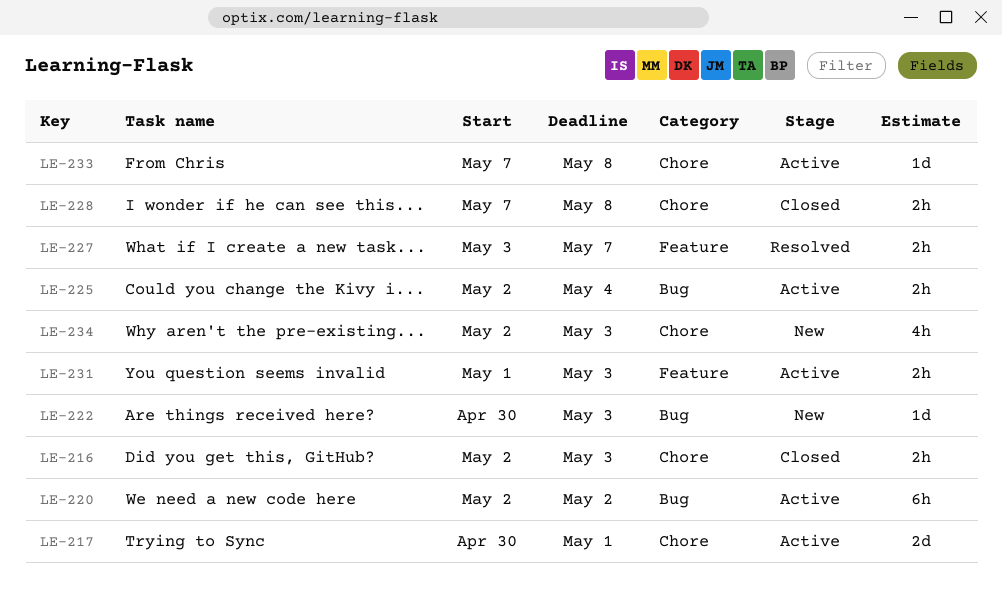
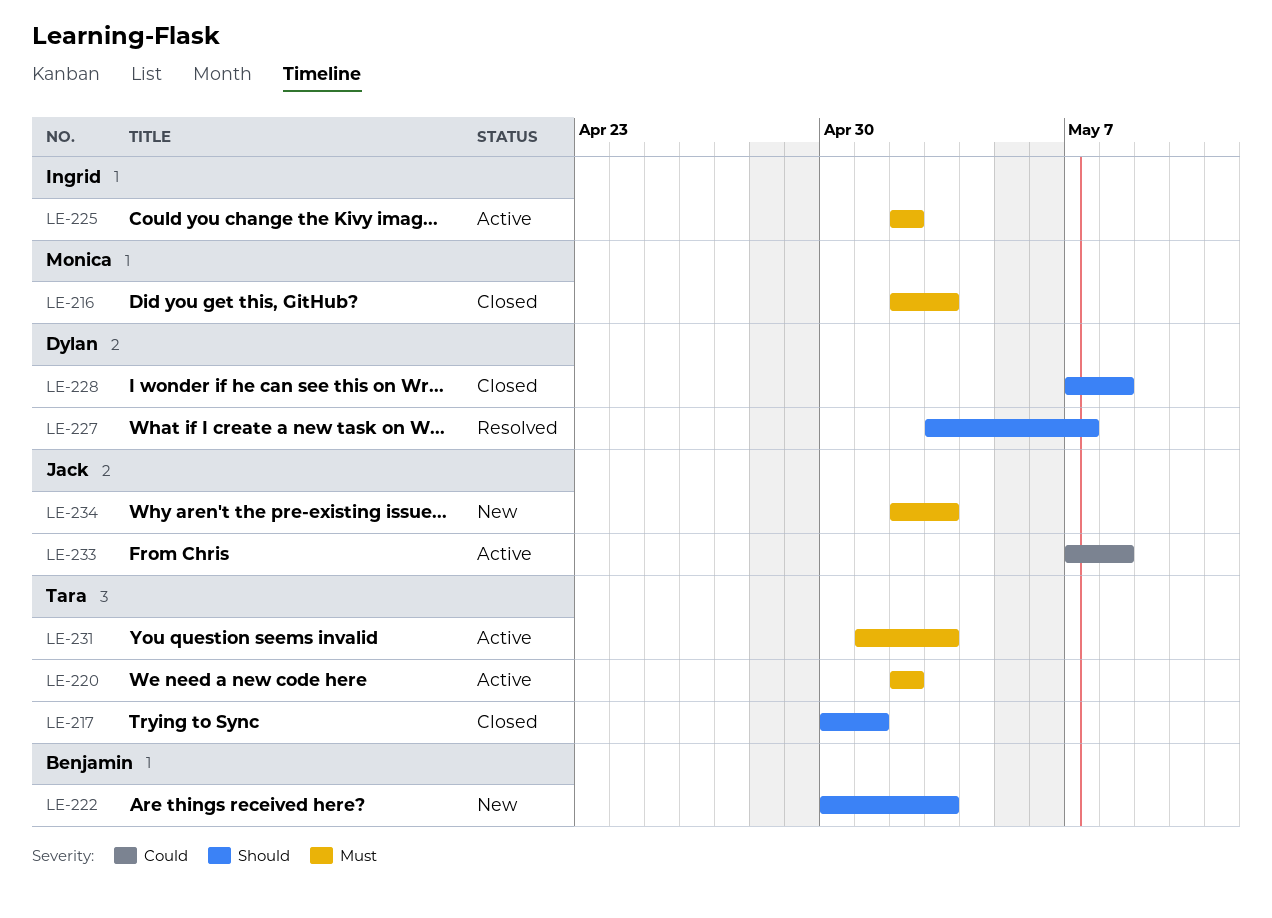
LE-217, status: Active -> Closed
LE-225, due: May 4 -> May 2

